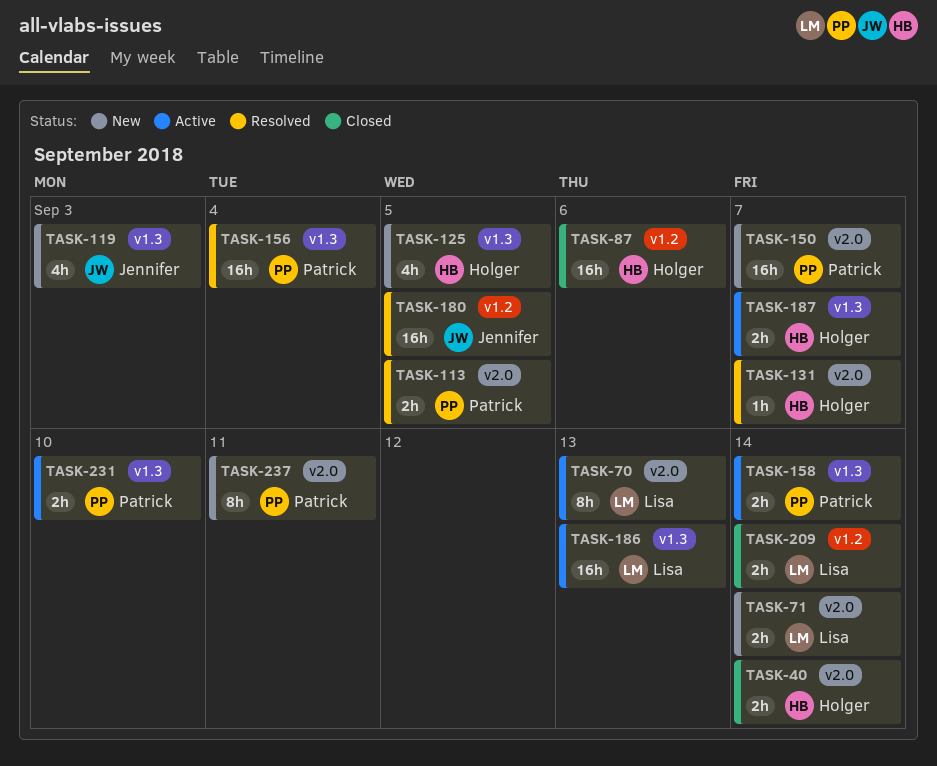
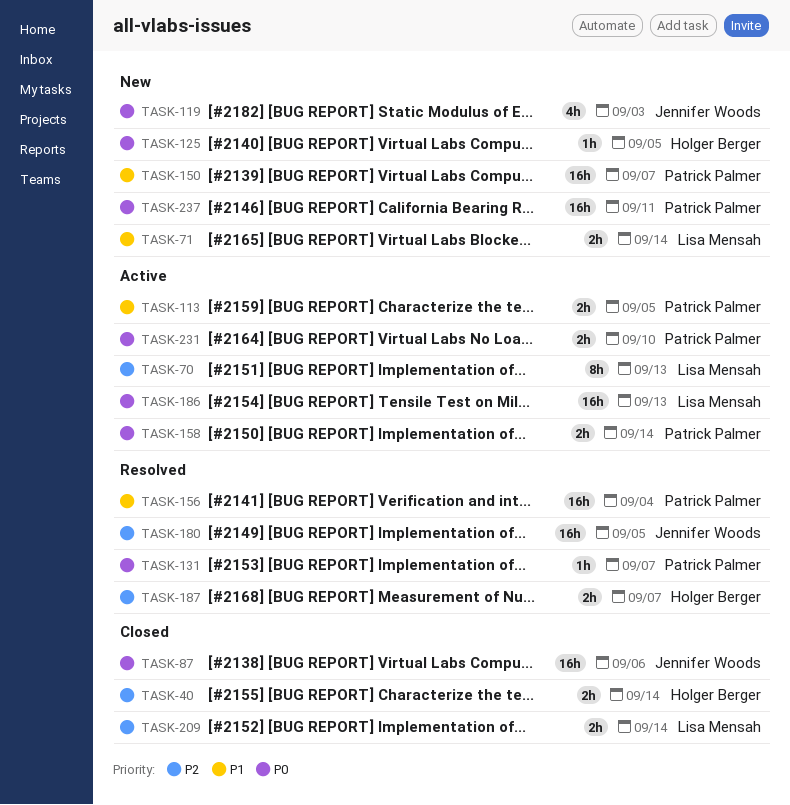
TASK-87, owner: Holger Berger -> Jennifer Woods
TASK-113, status: Resolved -> Active
TASK-125, estimate: 4h -> 1h
TASK-131, owner: Holger Berger -> Patrick Palmer
TASK-187, status: Active -> Resolved
TASK-237, estimate: 8h -> 16h

